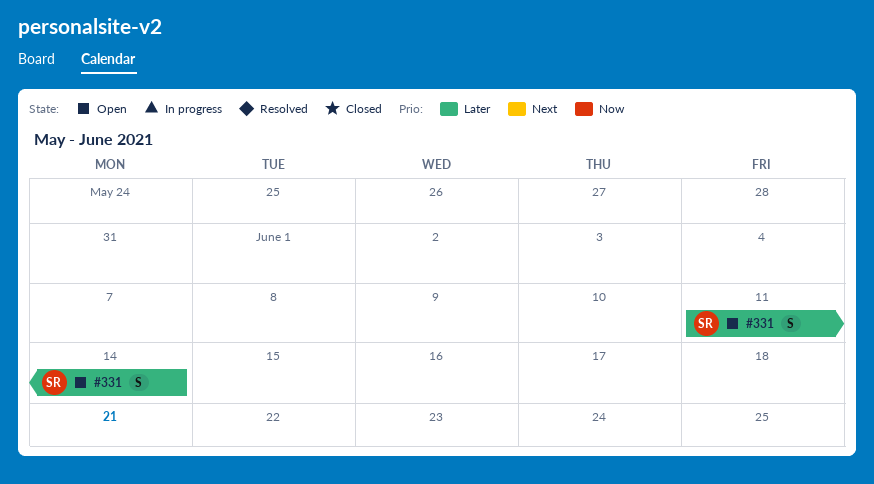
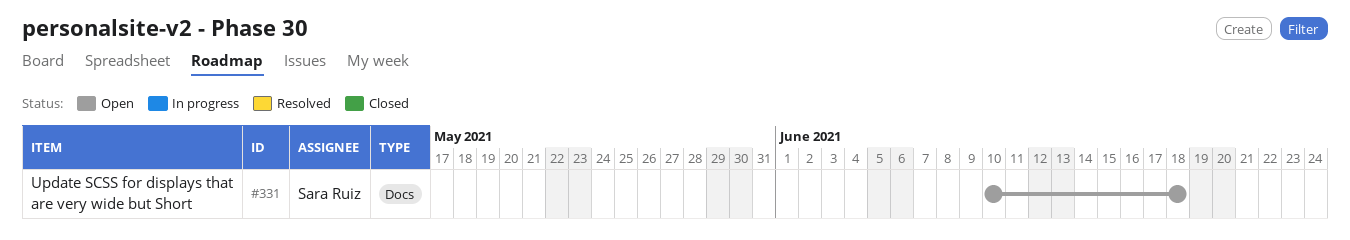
#331, start: Jun 11 -> Jun 10
#331, due: Jun 14 -> Jun 18

